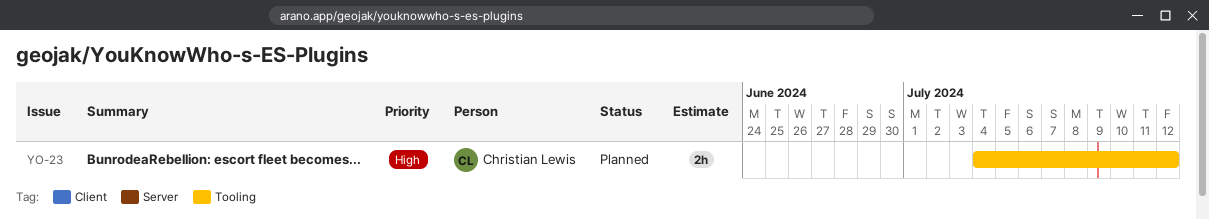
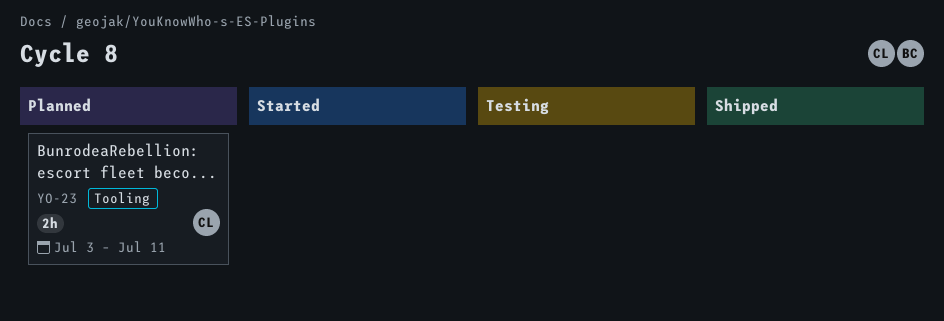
YO-23, start: Jul 4 -> Jul 3
YO-23, due: Jul 12 -> Jul 11

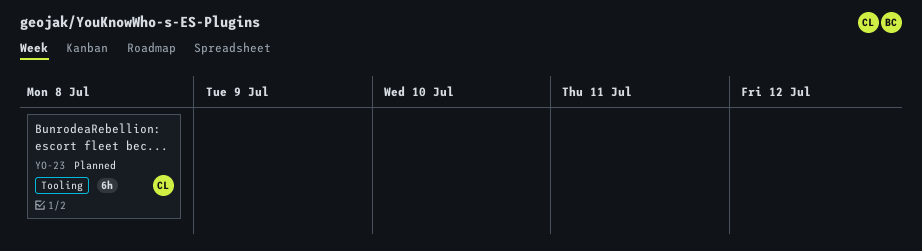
YO-23, estimate: 2h -> 6h
YO-23, due: Jul 11 -> Jul 8

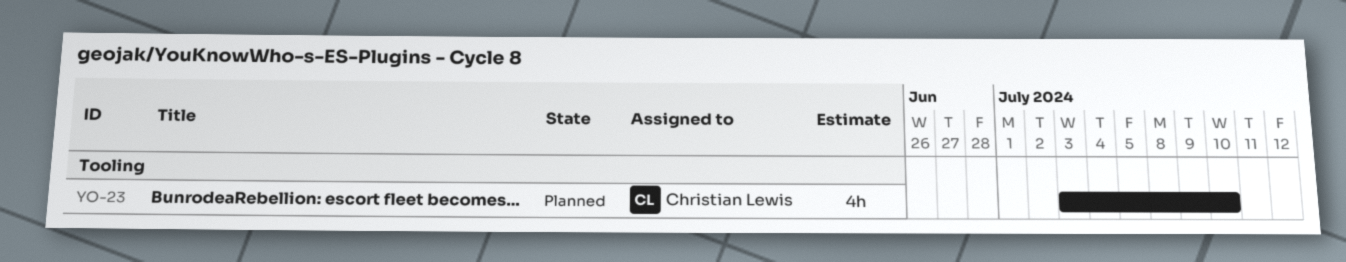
YO-23, estimate: 6h -> 4h
YO-23, due: Jul 8 -> Jul 10

